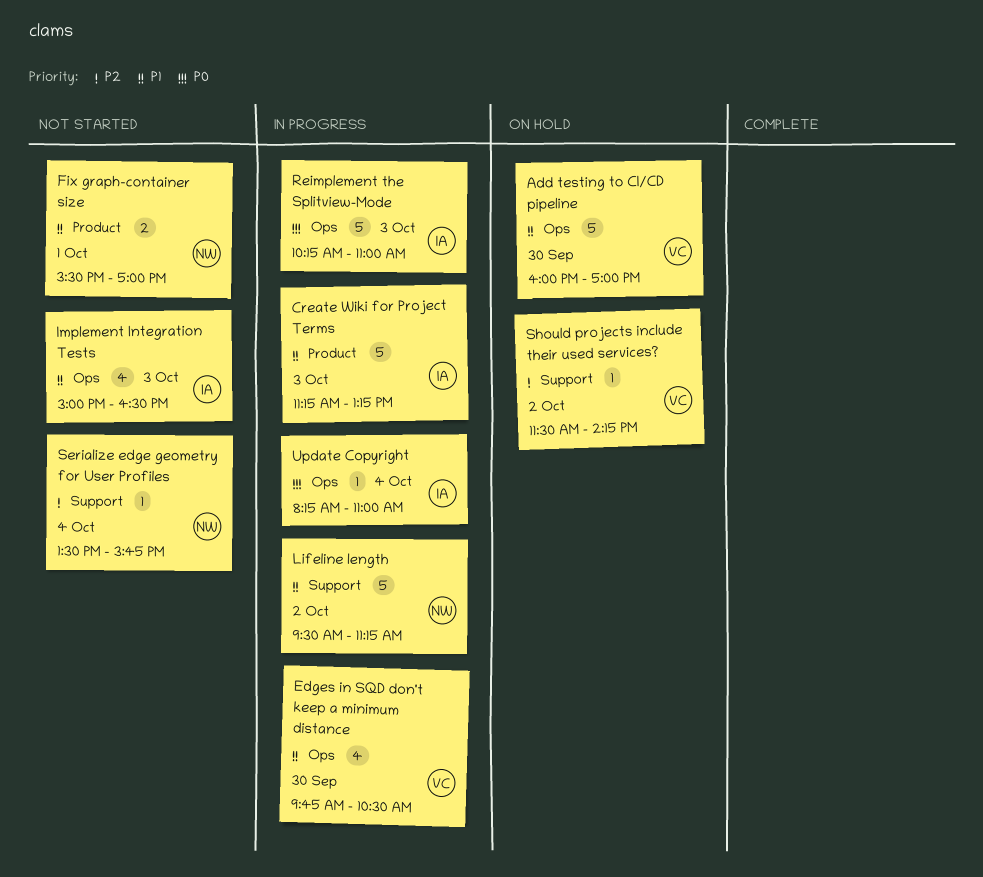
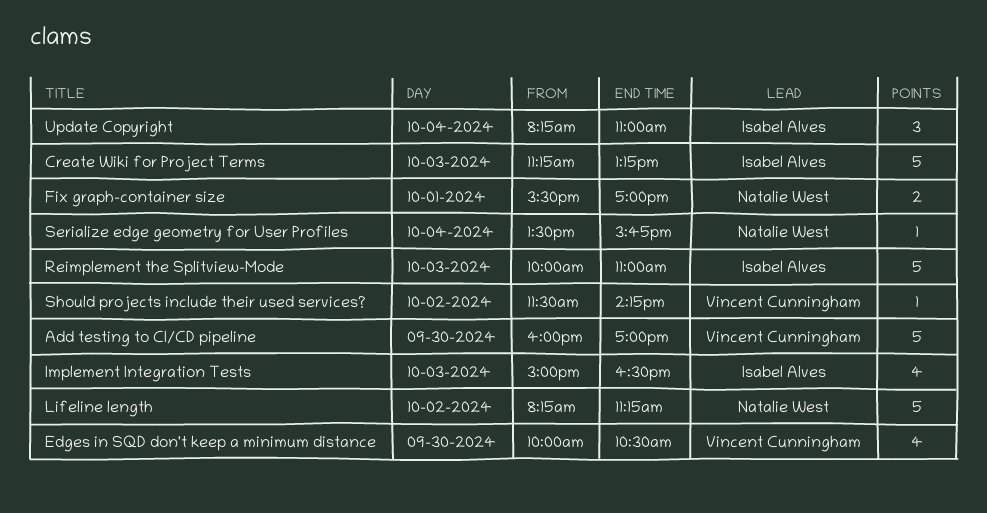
Edges in SQD don't keep a minimum distance, begins: 09:45 -> 10:00
Lifeline length, begins: 09:30 -> 08:15
Reimplement the Splitview-Mode, begins: 10:15 -> 10:00
Update Copyright, estimate: 1 -> 3

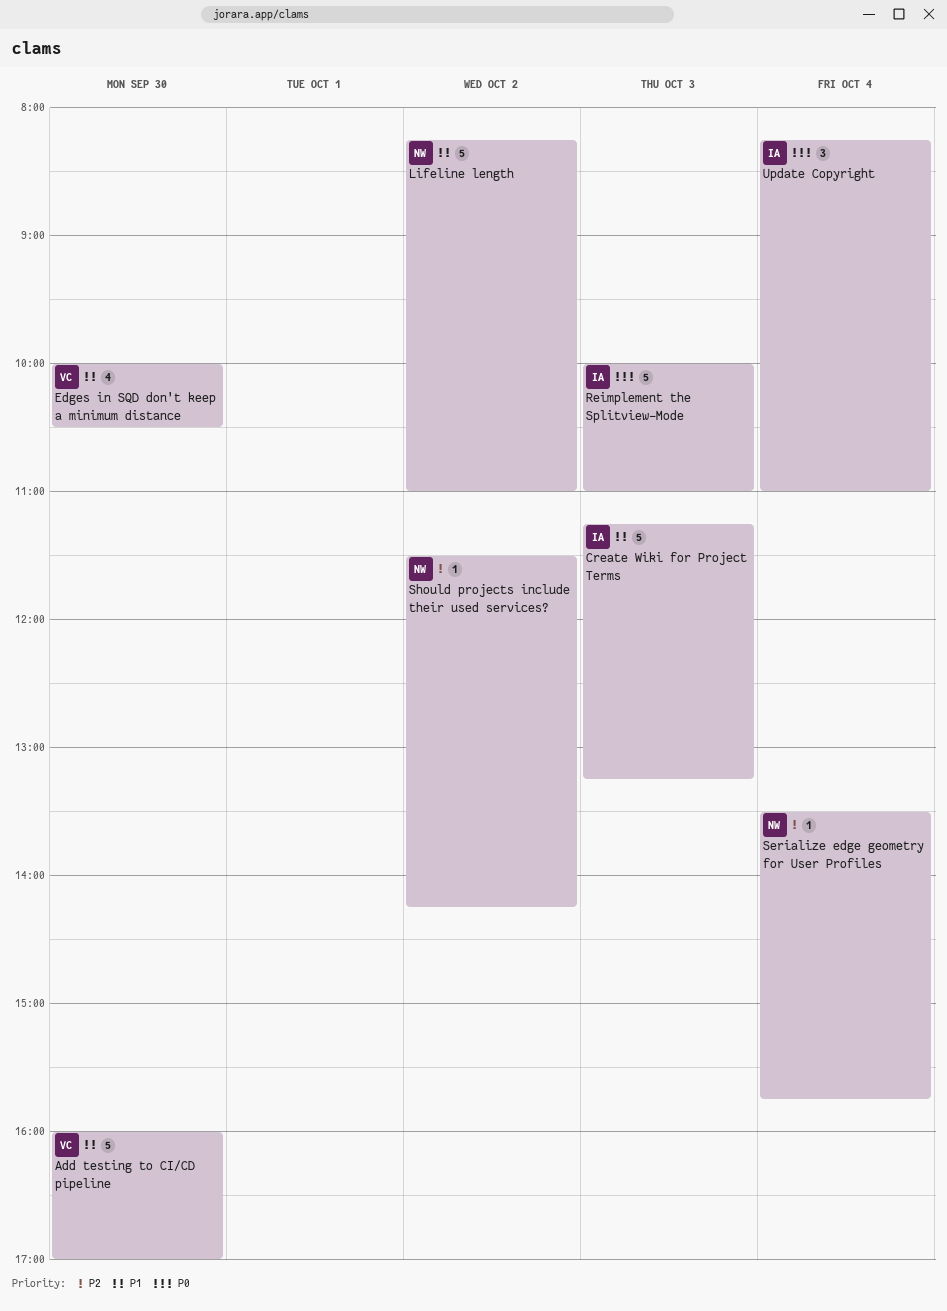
Fix graph-container size: present -> none
Implement Integration Tests: present -> none
Lifeline length, ends: 11:15 -> 11:00
Should projects include their used services?, owner: Vincent Cunningham -> Natalie West

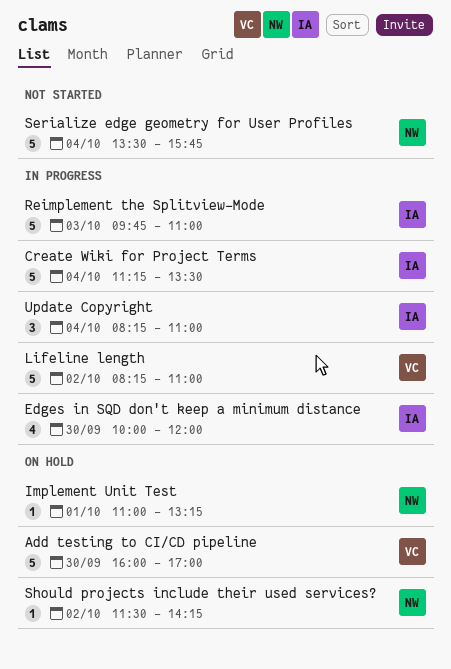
Create Wiki for Project Terms, day: Oct 3 -> Oct 4
Create Wiki for Project Terms, ends: 13:15 -> 13:30
Edges in SQD don't keep a minimum distance, owner: VC -> IA
Edges in SQD don't keep a minimum distance, ends: 10:30 -> 12:00
Implement Unit Test: none -> present
Lifeline length, owner: NW -> VC
Reimplement the Splitview-Mode, begins: 10:00 -> 09:45
Serialize edge geometry for User Profiles, estimate: 1 -> 5

